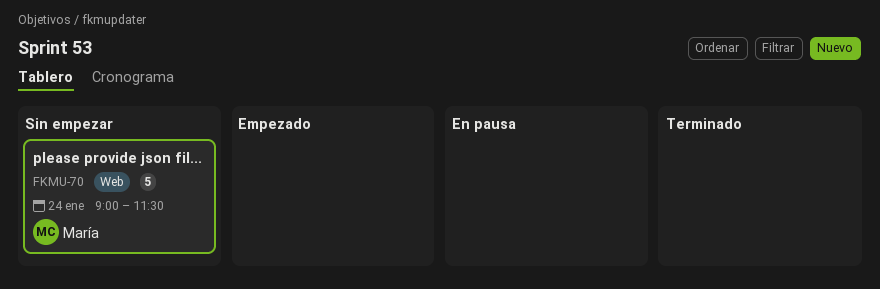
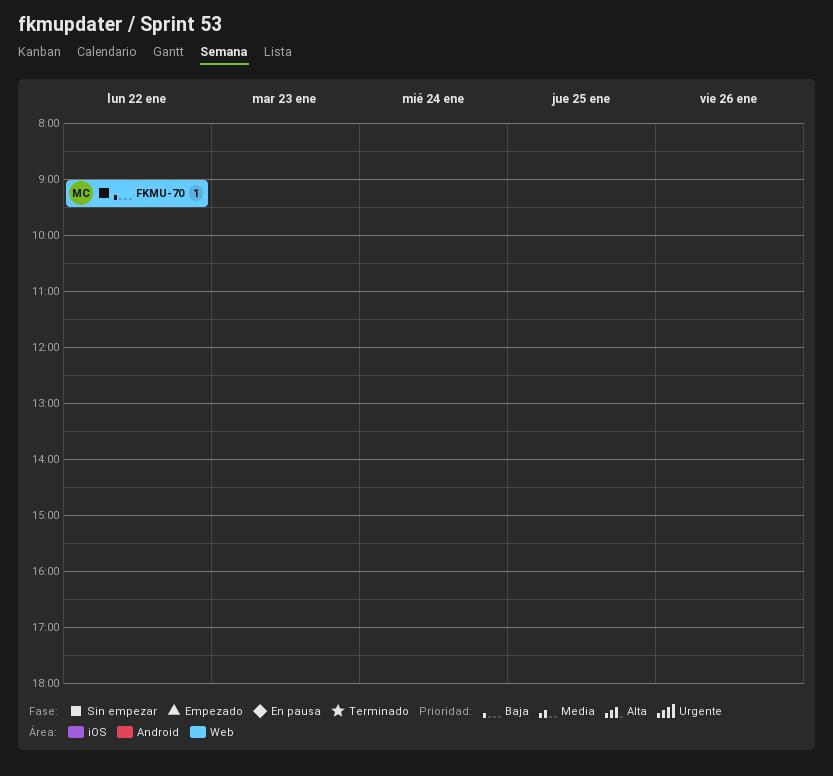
FKMU-70, estimate: 5 -> 1
FKMU-70, day: Jan 24 -> Jan 22
FKMU-70, ends: 11:30 -> 09:30

